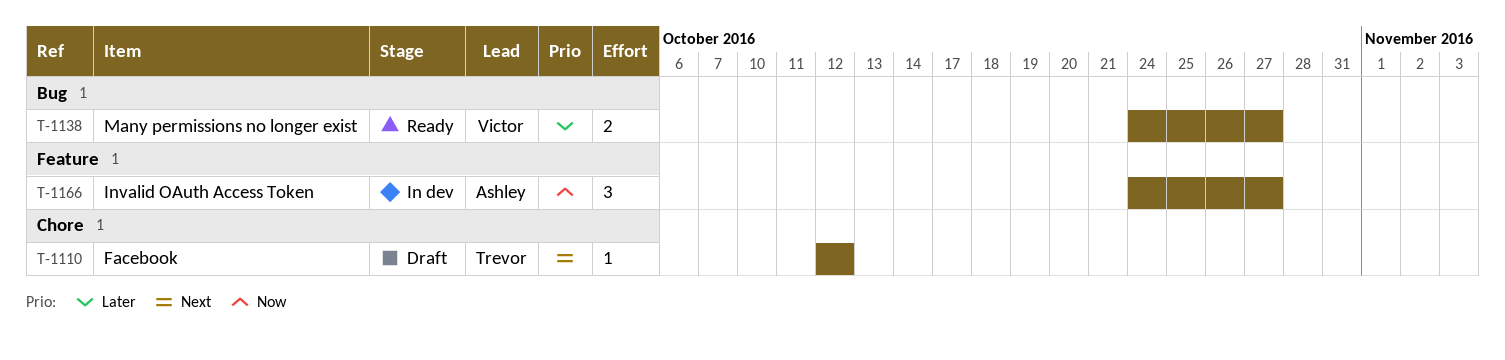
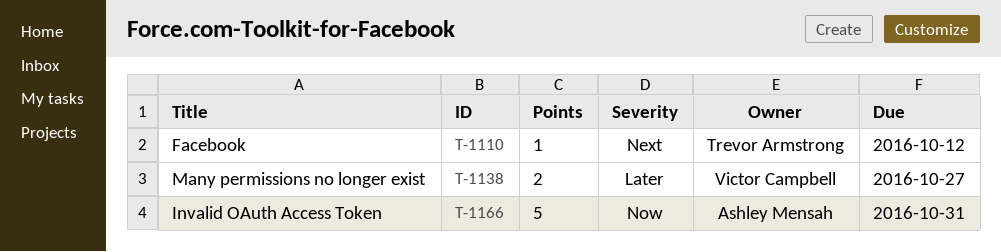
T-1166, estimate: 3 -> 5
T-1166, due: Oct 27 -> Oct 31

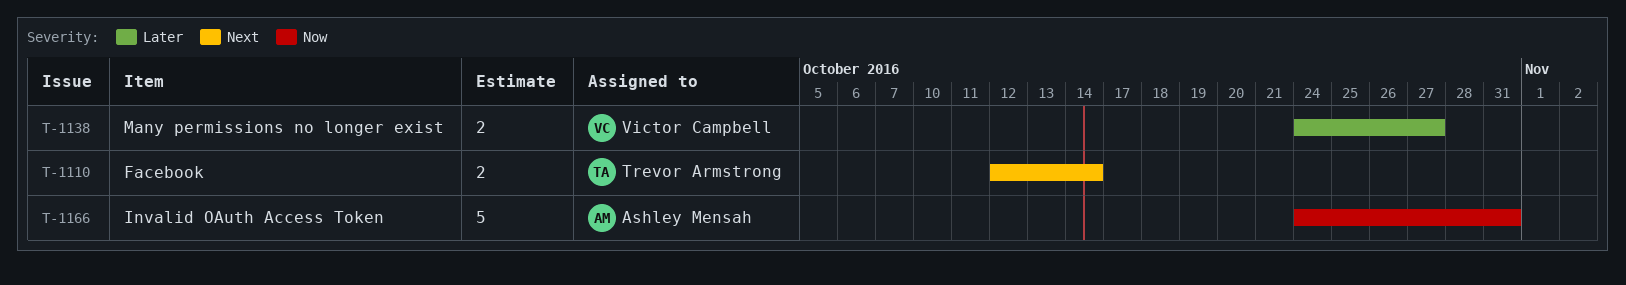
T-1110, estimate: 1 -> 2
T-1110, due: Oct 12 -> Oct 14

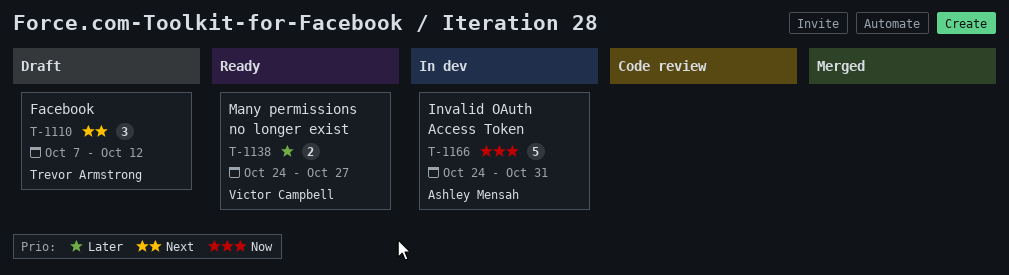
T-1110, estimate: 2 -> 3
T-1110, start: Oct 12 -> Oct 7
T-1110, due: Oct 14 -> Oct 12

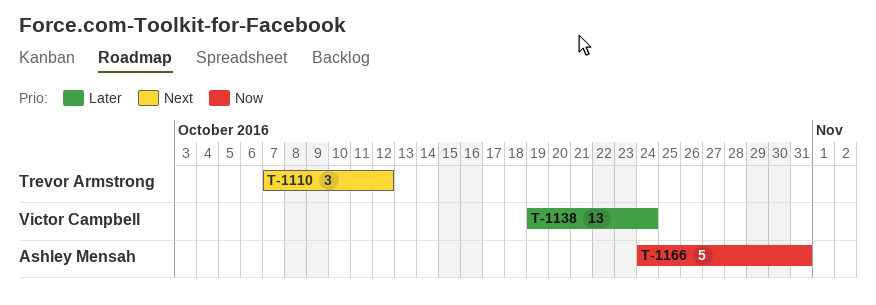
T-1138, estimate: 2 -> 13
T-1138, start: Oct 24 -> Oct 19
T-1138, due: Oct 27 -> Oct 24

